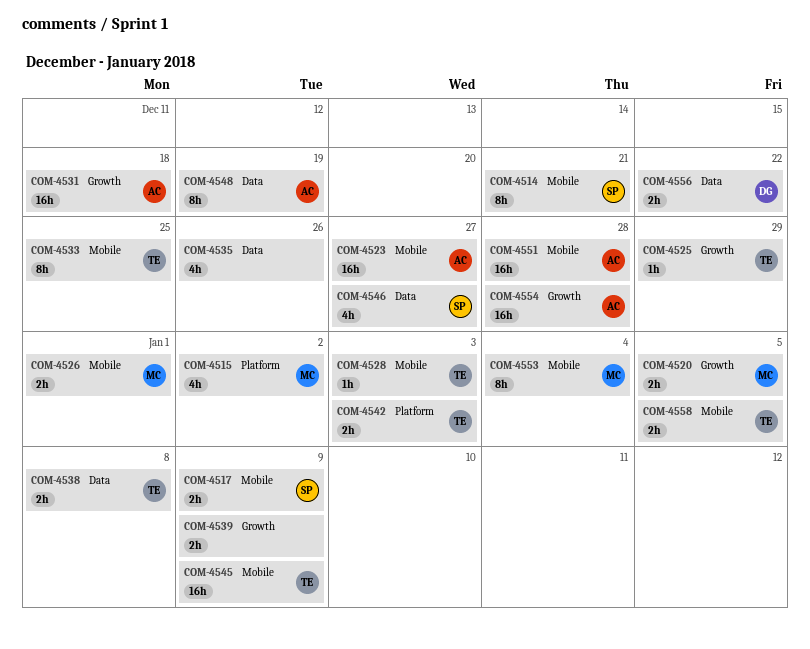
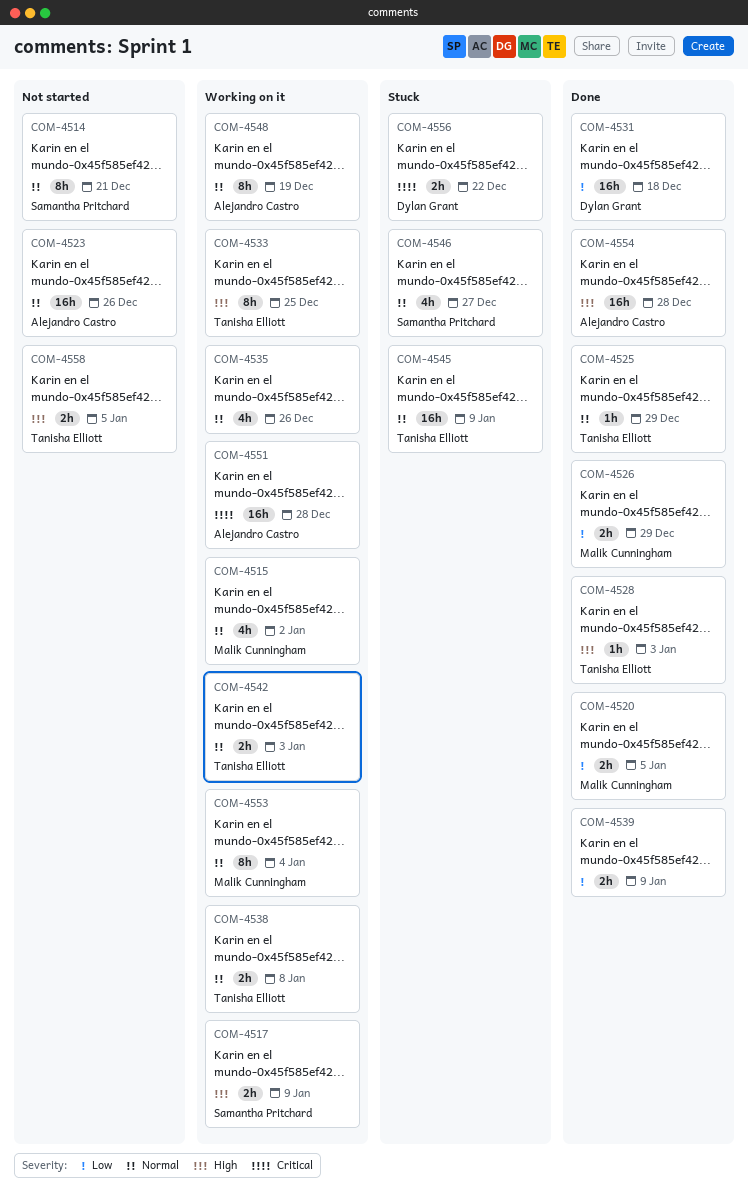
COM-4523, due: Dec 27 -> Dec 26
COM-4526, due: Jan 1 -> Dec 29
COM-4531, owner: Alejandro Castro -> Dylan Grant

